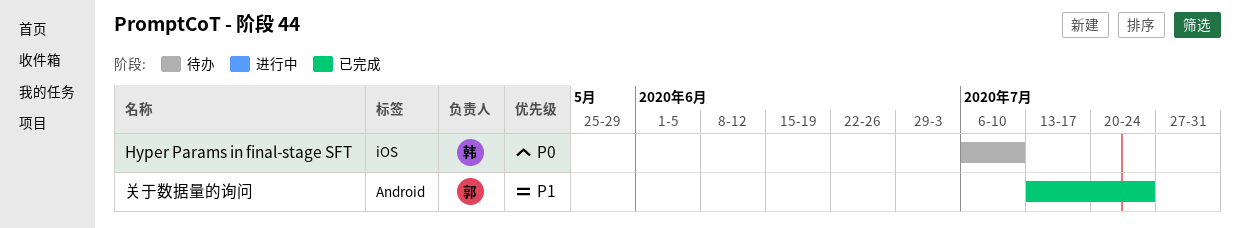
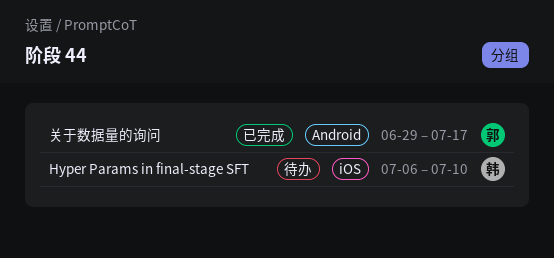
关于数据量的询问, start: Jul 13 -> Jun 29
关于数据量的询问, due: Jul 24 -> Jul 17

